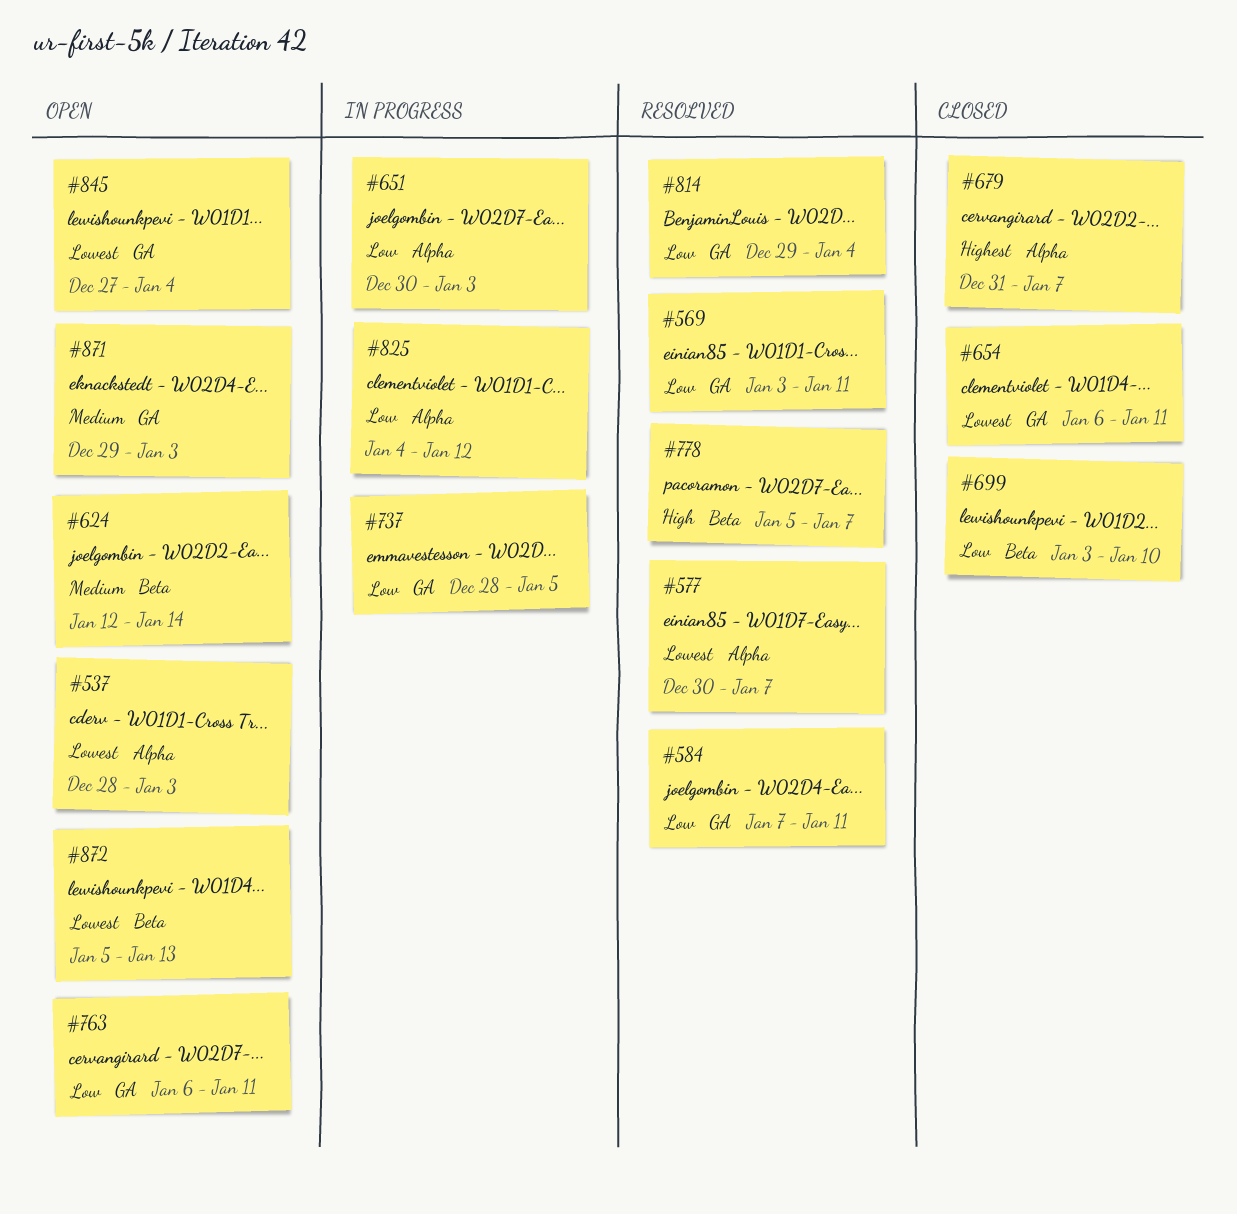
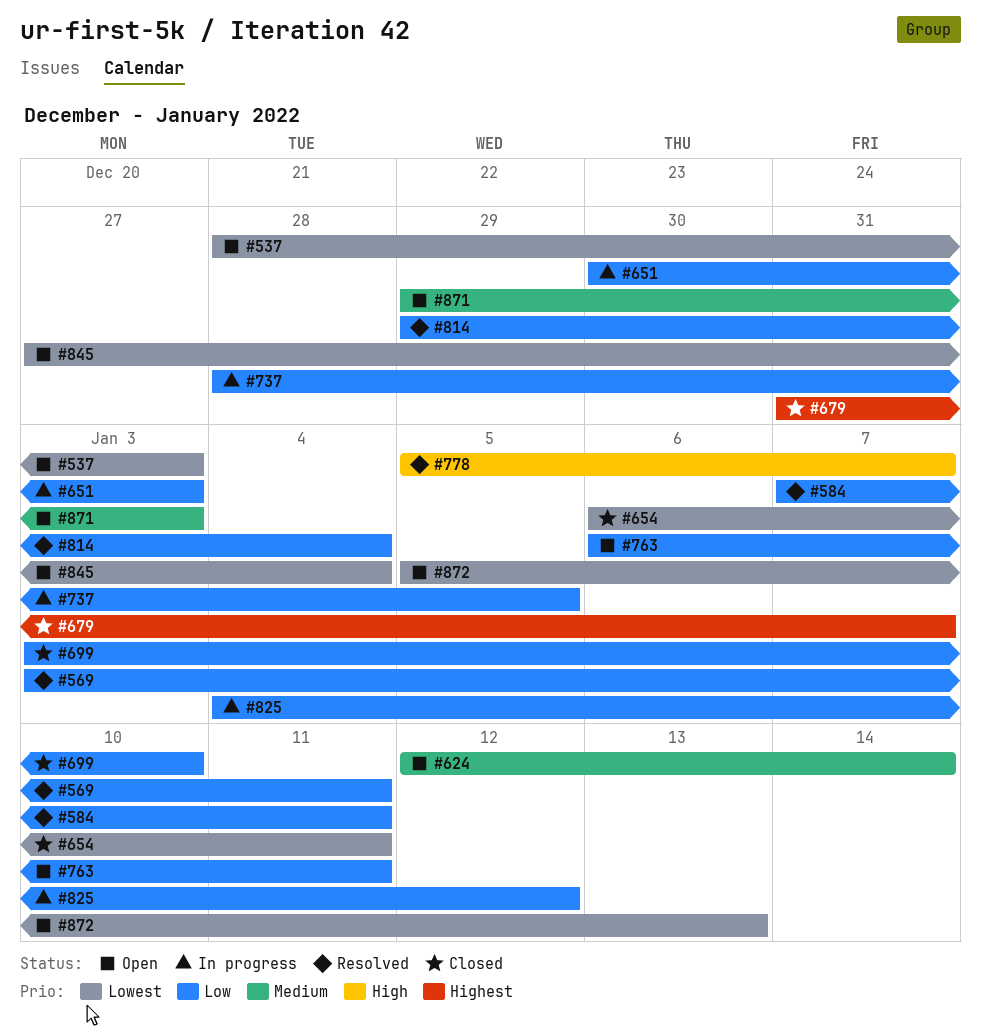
#577: present -> none

